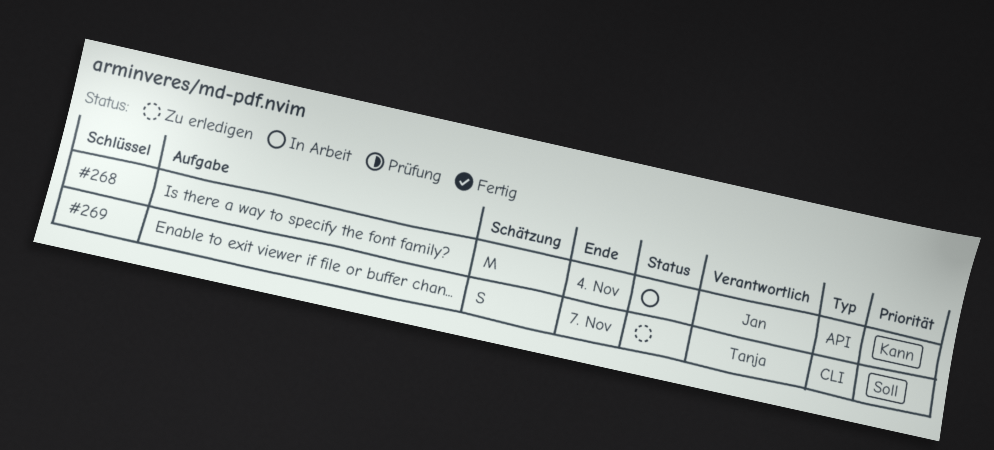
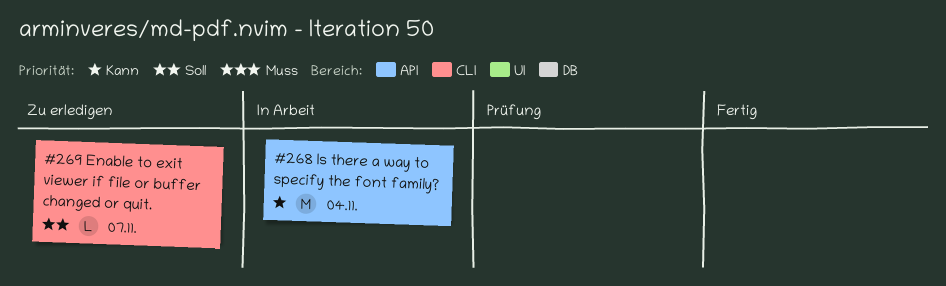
#269, estimate: S -> L

